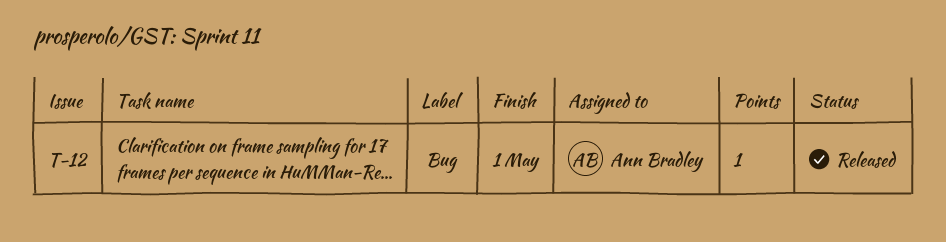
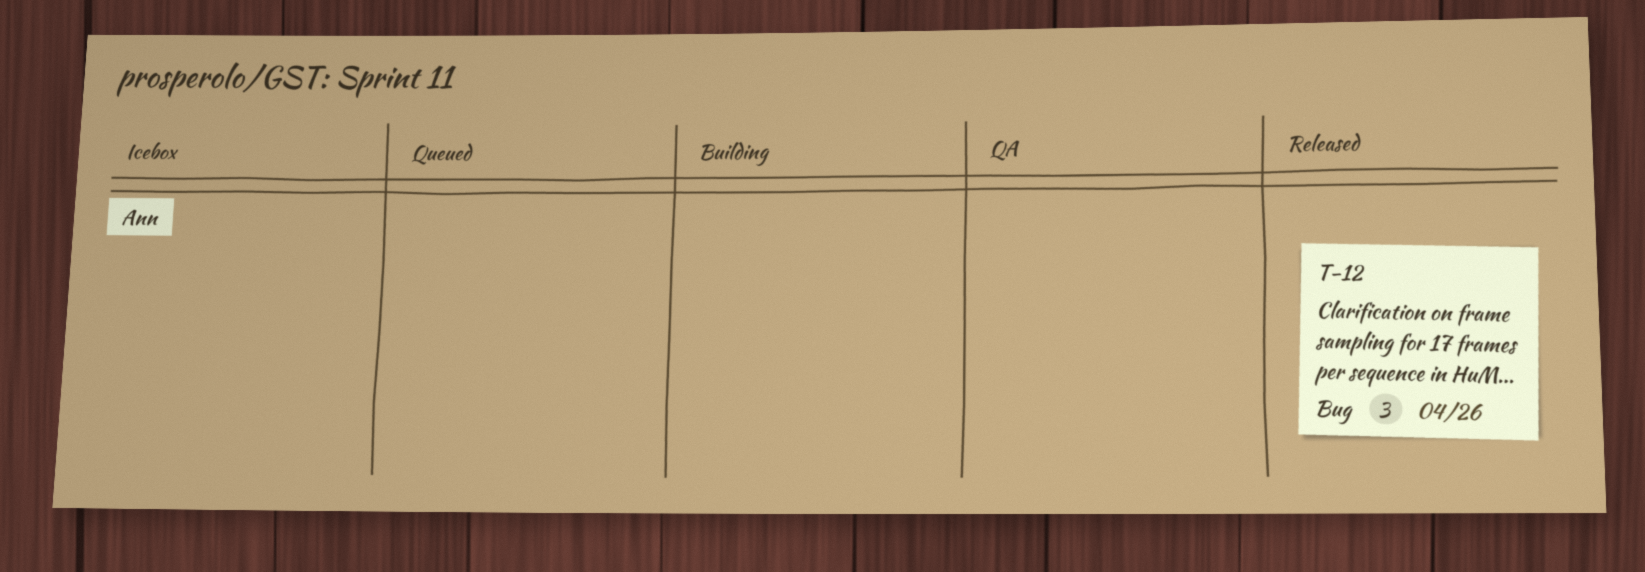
T-12, estimate: 1 -> 3
T-12, due: May 1 -> Apr 26

